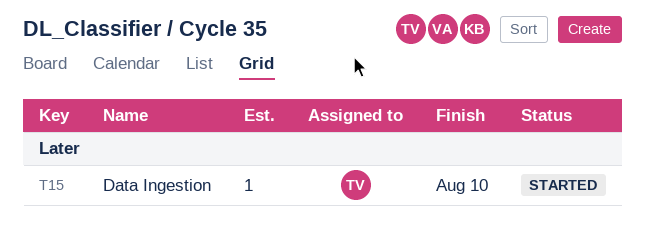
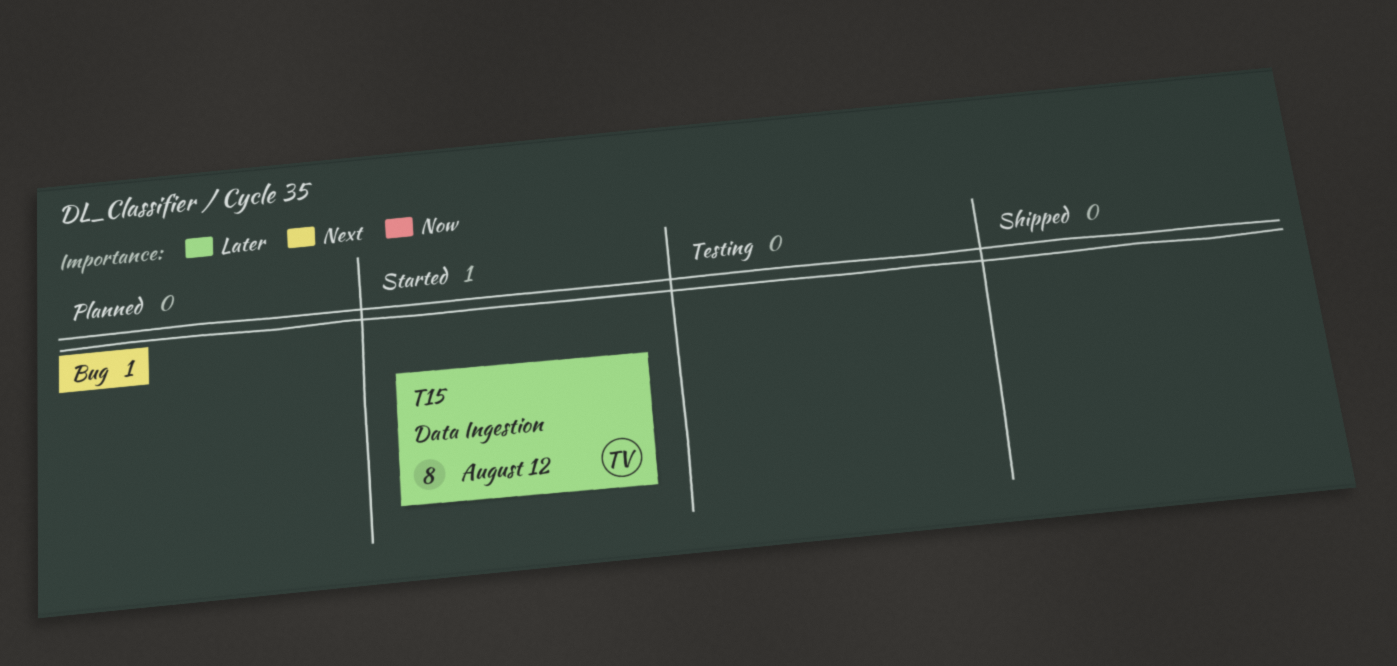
T15, estimate: 1 -> 8
T15, due: Aug 10 -> Aug 12

